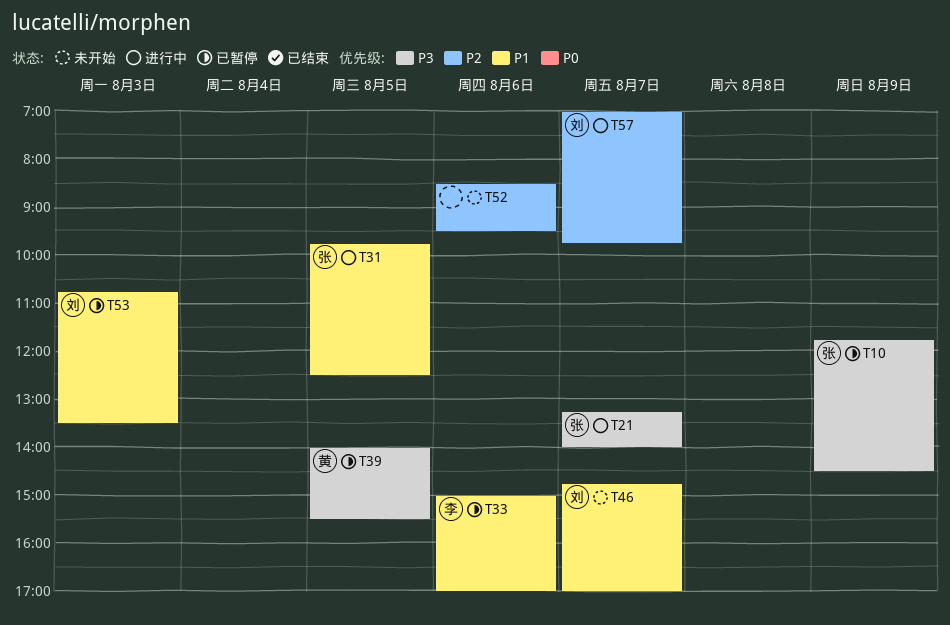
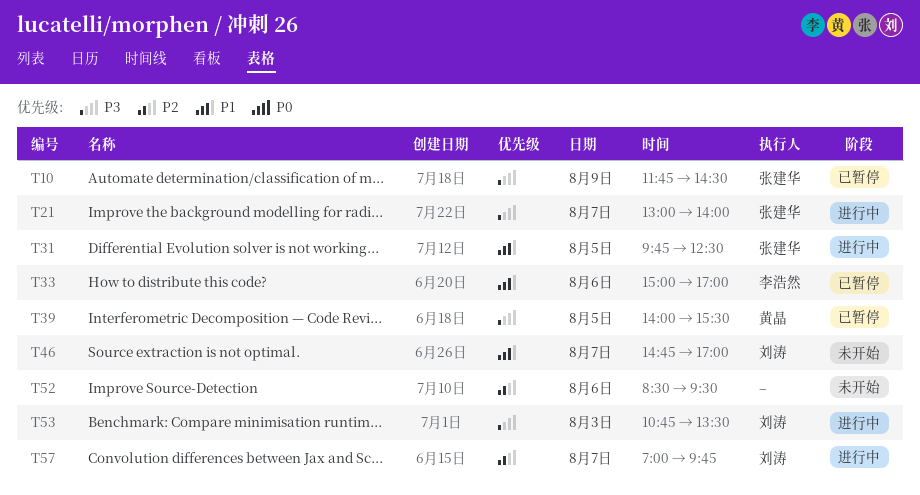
T21, begins: 13:15 -> 13:00
T53, status: 已暂停 -> 进行中
T53, priority: P1 -> P3

